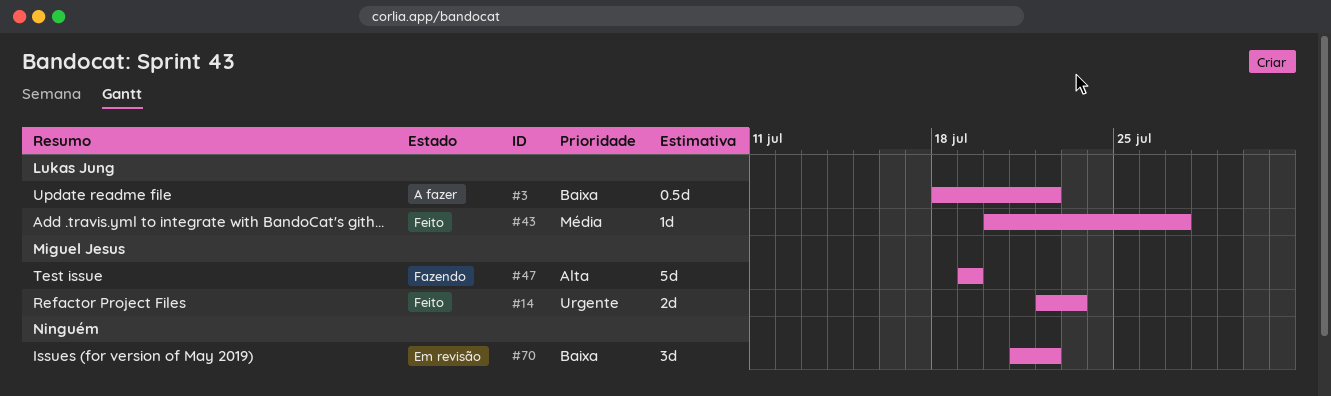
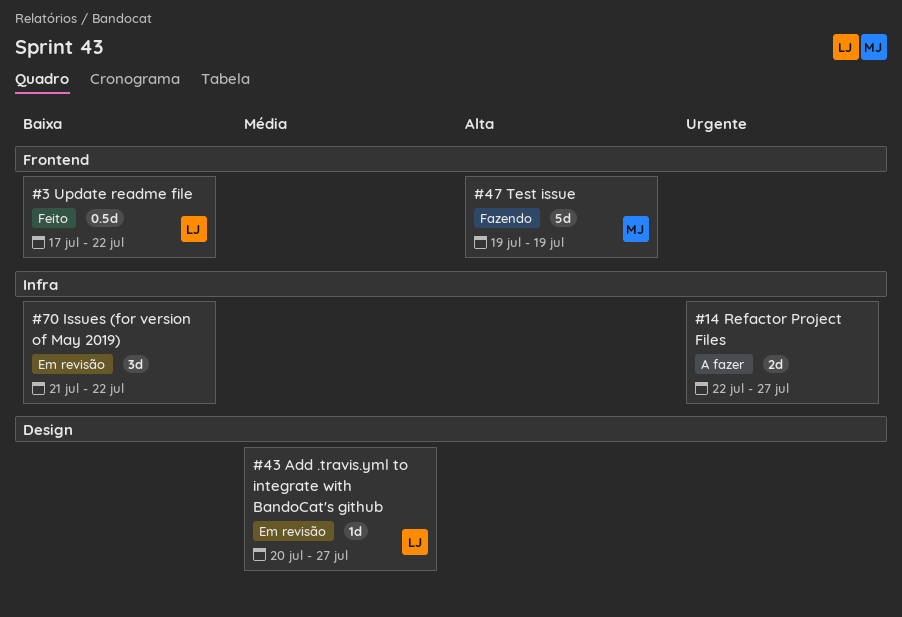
#3, status: A fazer -> Feito
#3, start: Jul 18 -> Jul 17
#14, status: Feito -> A fazer
#14, owner: Miguel Jesus -> none
#14, due: Jul 23 -> Jul 27
#43, status: Feito -> Em revisão

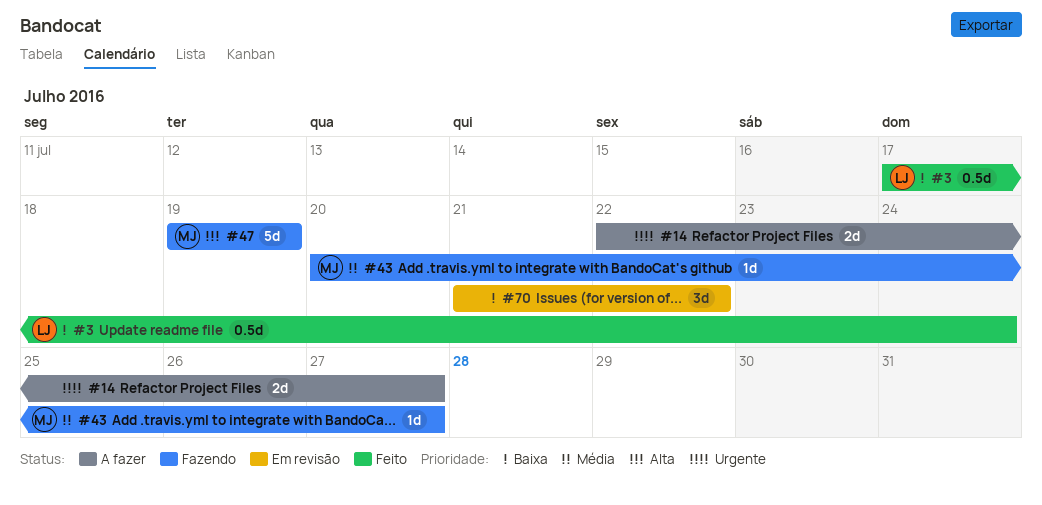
#3, due: Jul 22 -> Jul 24
#43, status: Em revisão -> Fazendo
#43, owner: LJ -> MJ

